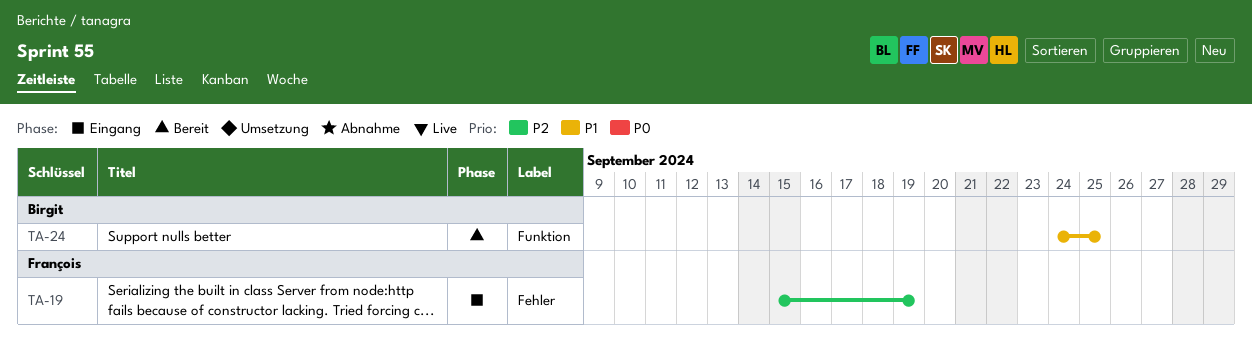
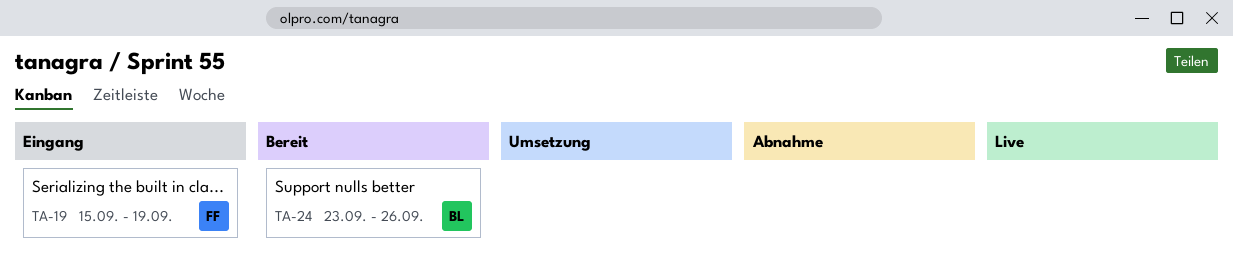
TA-24, start: Sep 24 -> Sep 23
TA-24, due: Sep 25 -> Sep 26

